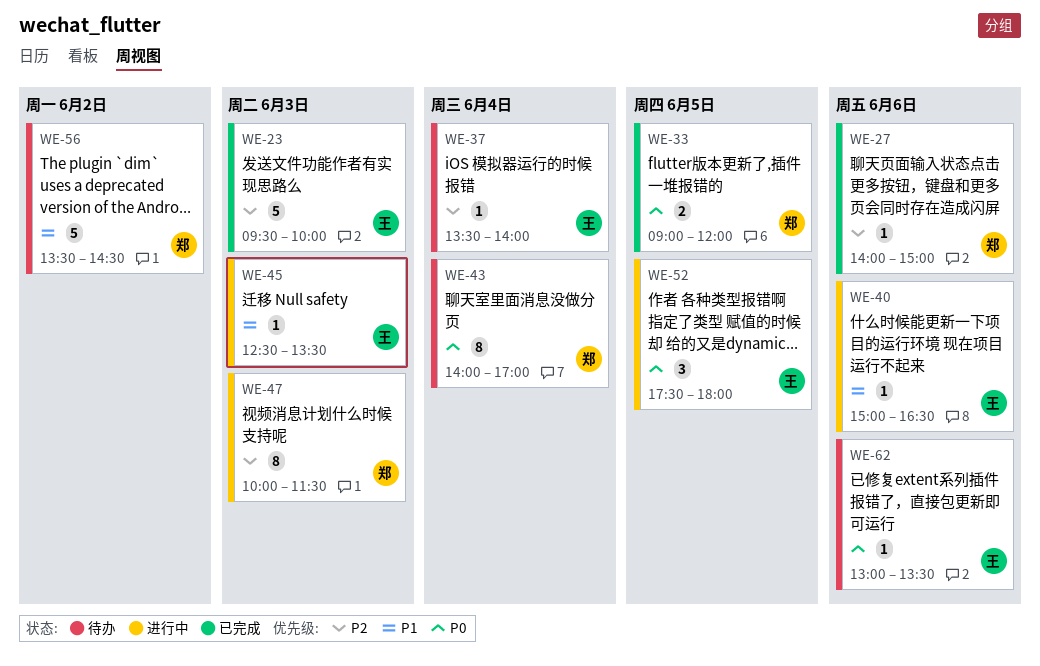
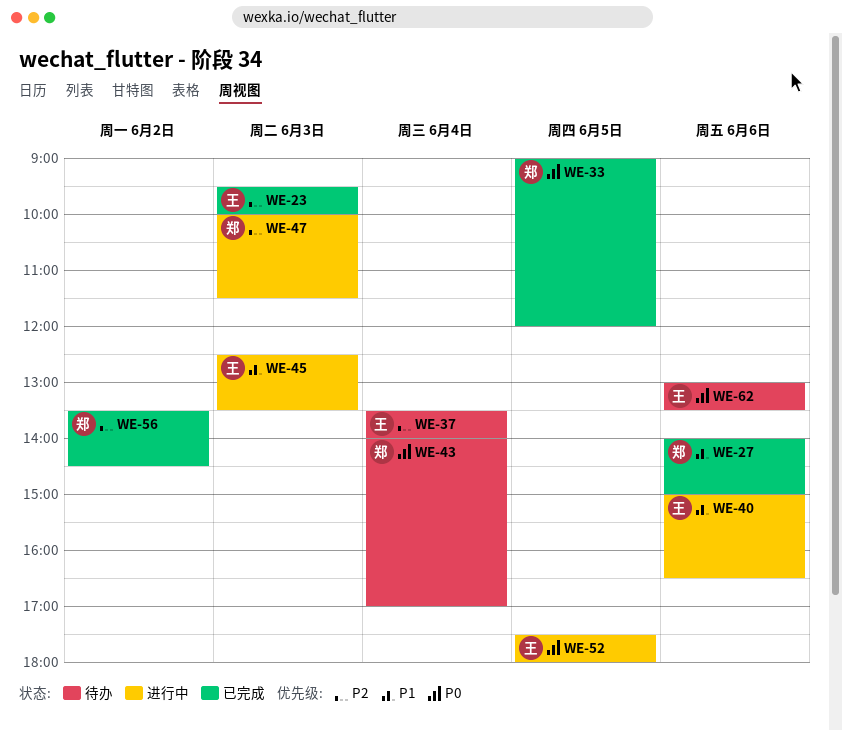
WE-27, priority: P2 -> P1
WE-56, status: 待办 -> 已完成
WE-56, priority: P1 -> P2

